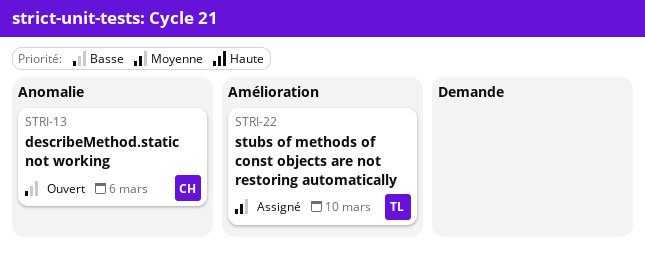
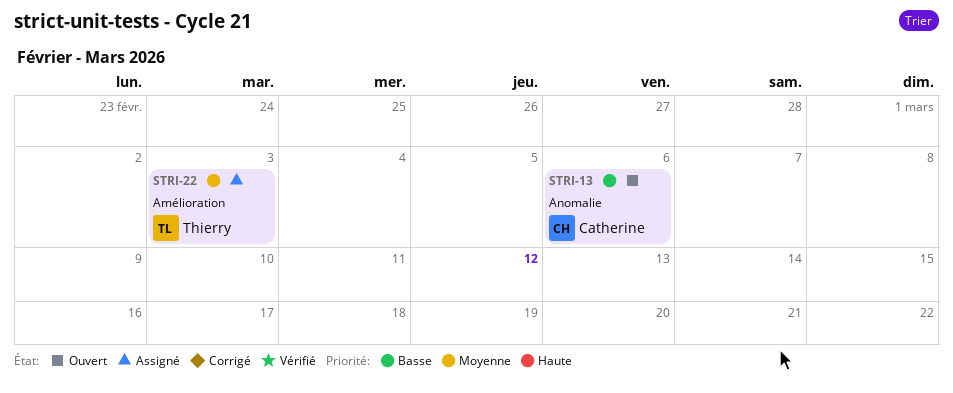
STRI-22, due: Mar 10 -> Mar 3

